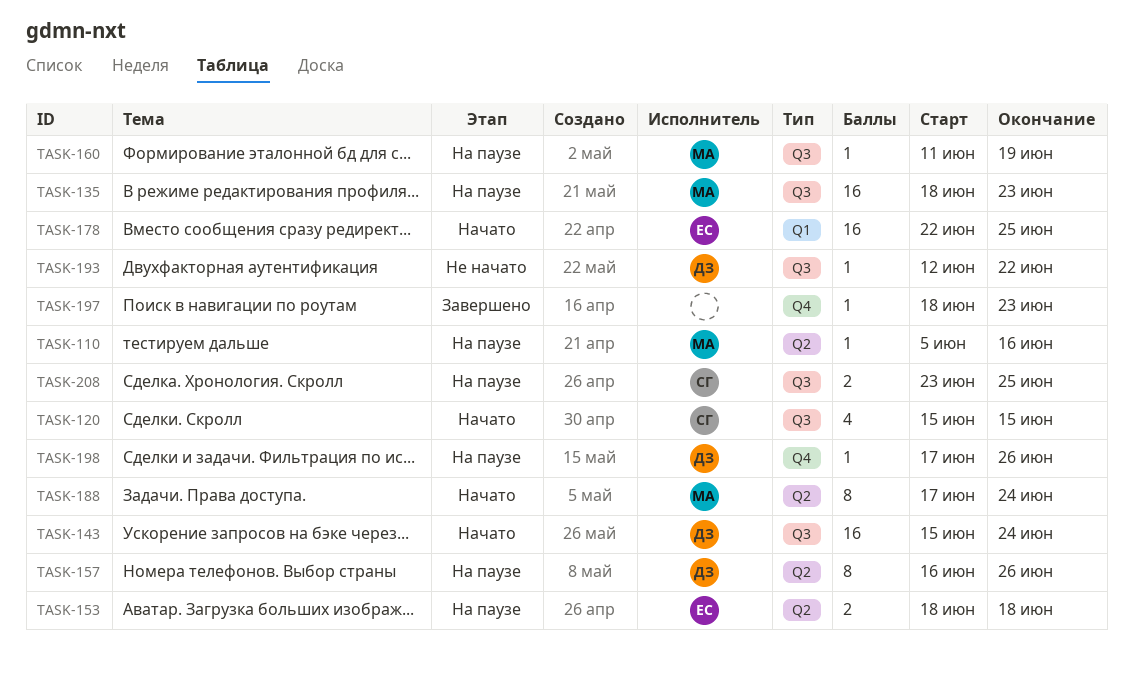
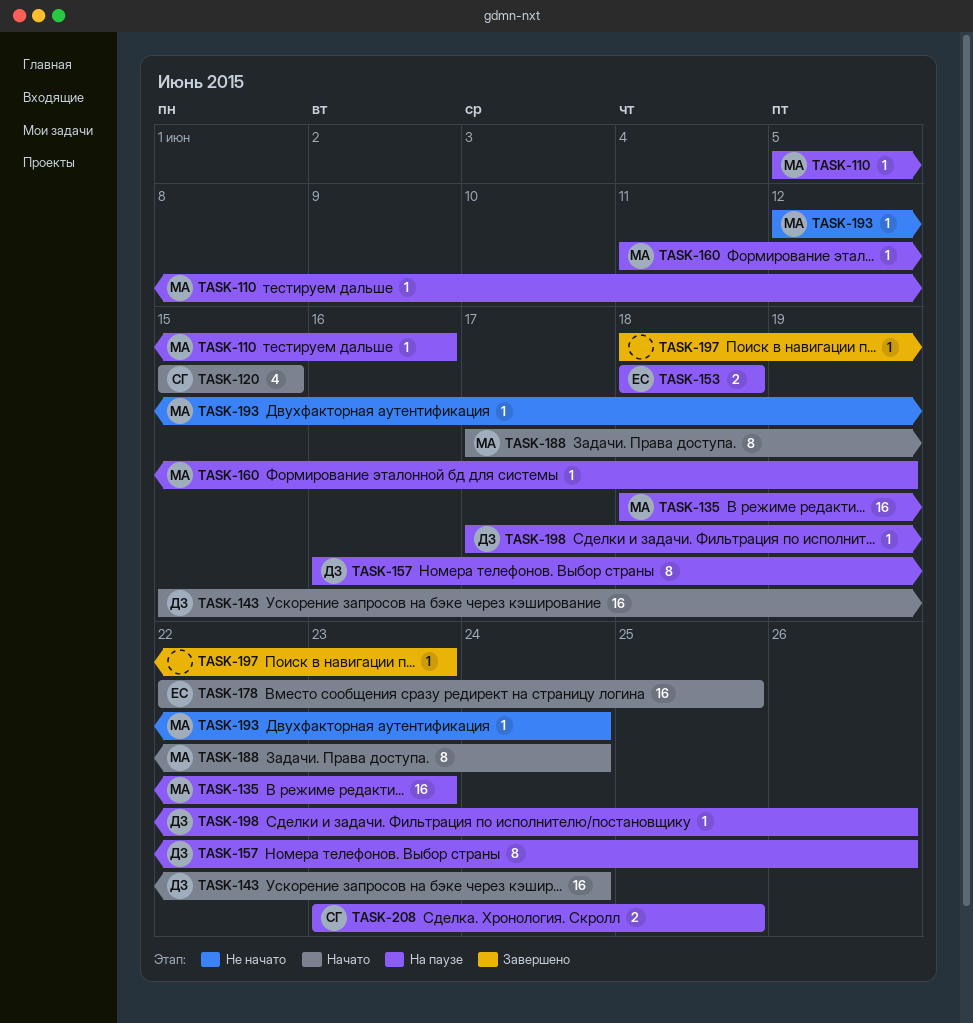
TASK-193, owner: ДЗ -> МА
TASK-193, due: Jun 22 -> Jun 24

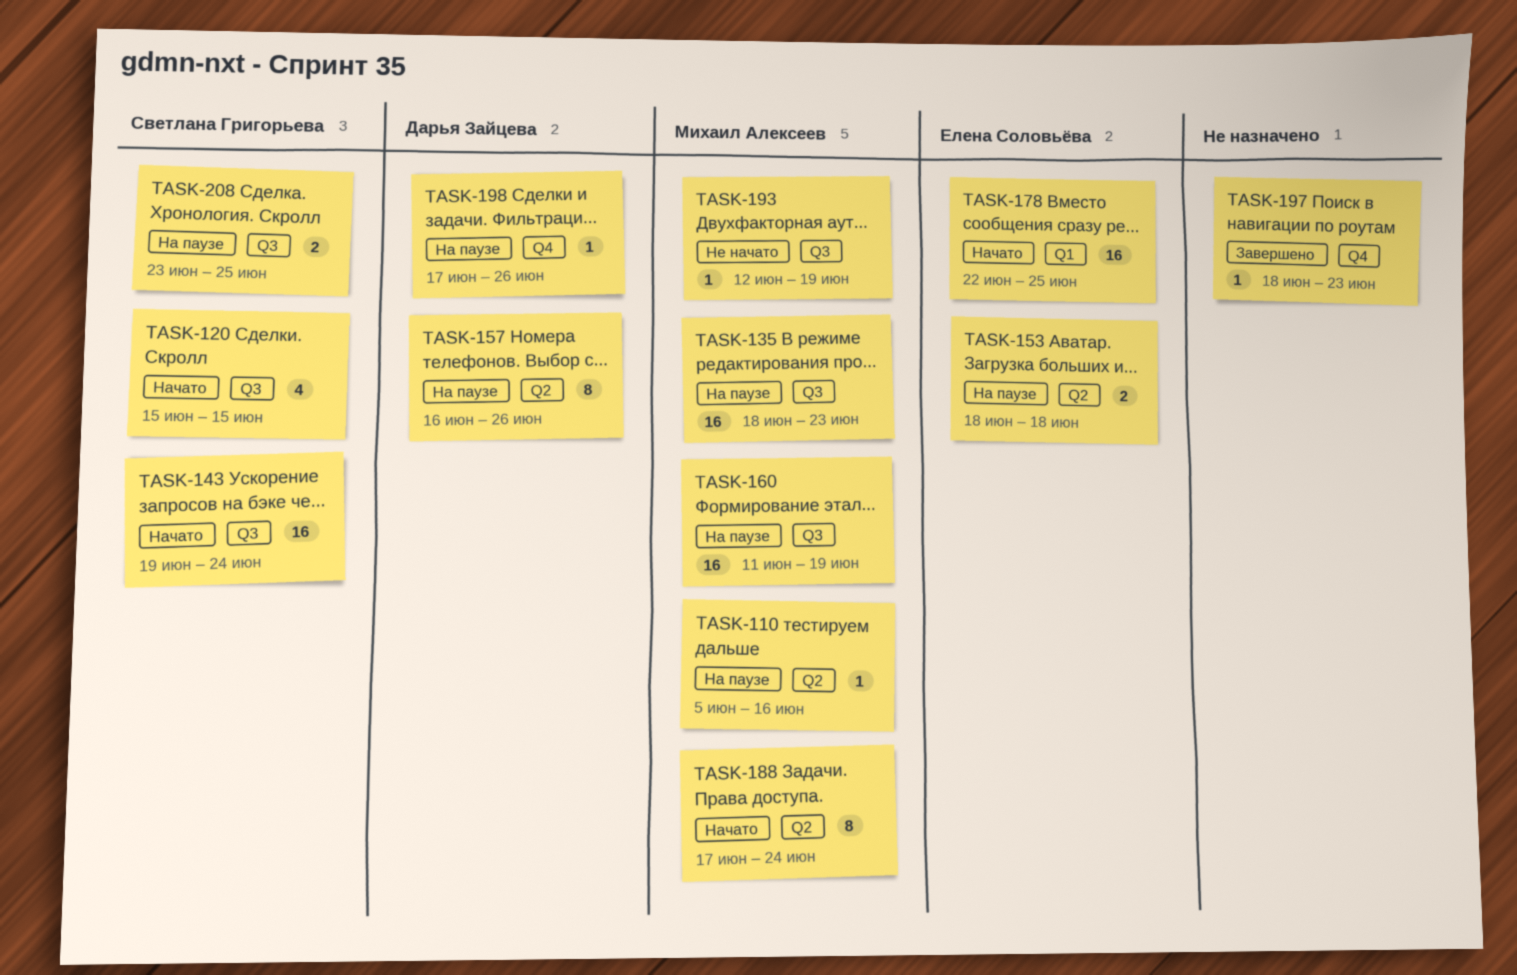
TASK-143, owner: Дарья Зайцева -> Светлана Григорьева
TASK-143, start: Jun 15 -> Jun 19
TASK-160, estimate: 1 -> 16
TASK-193, due: Jun 24 -> Jun 19

